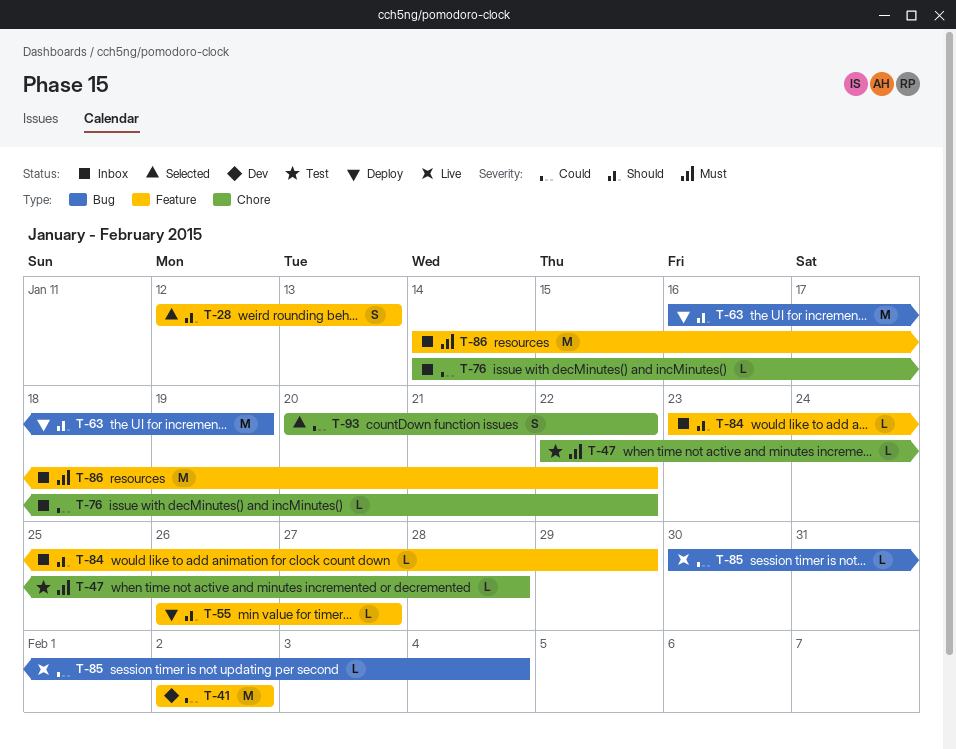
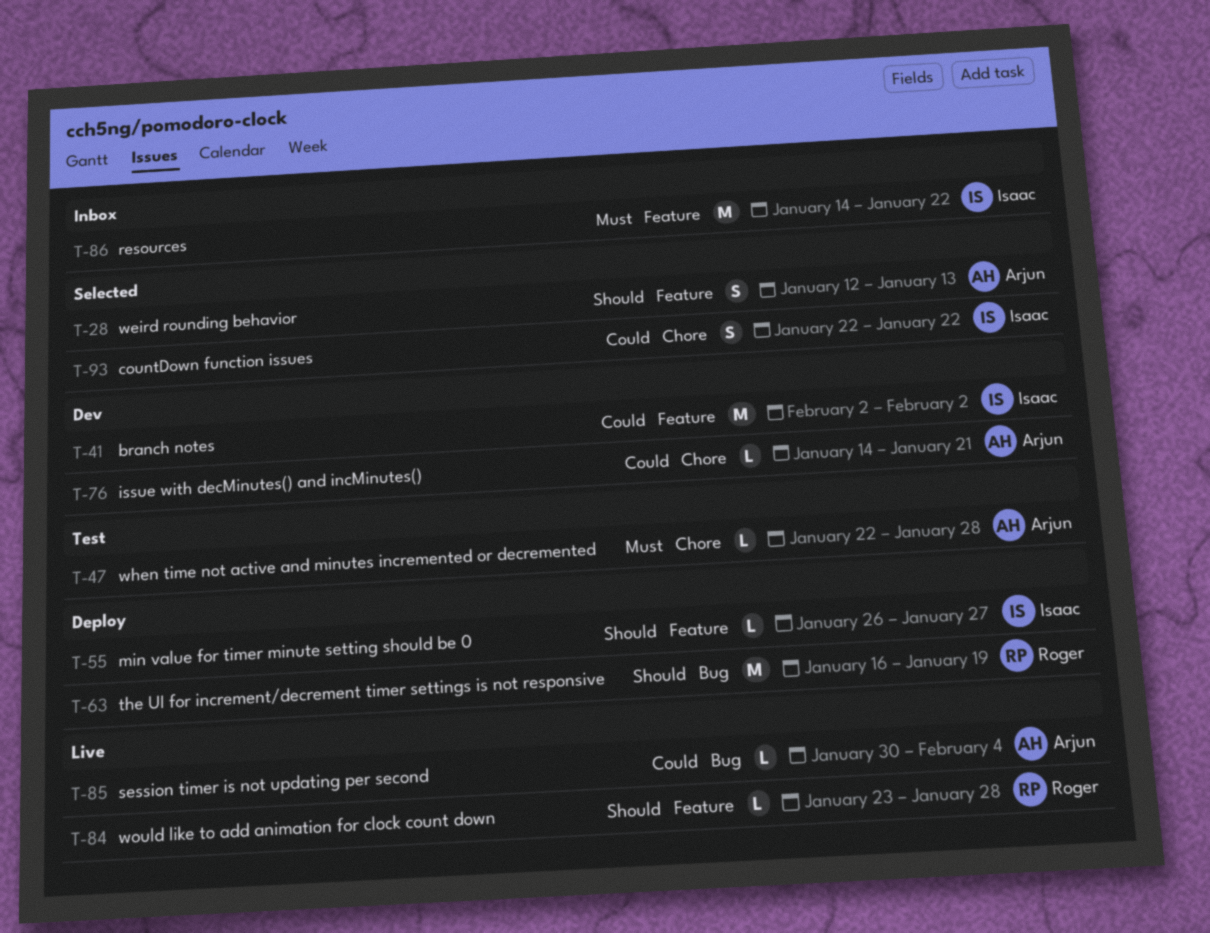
T-76, status: Inbox -> Dev
T-76, due: Jan 22 -> Jan 21
T-84, status: Inbox -> Live
T-84, due: Jan 29 -> Jan 28
T-93, start: Jan 20 -> Jan 22

